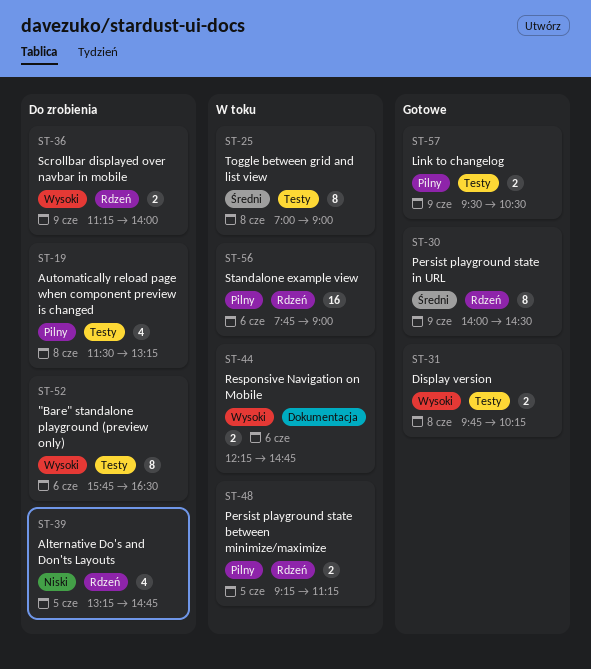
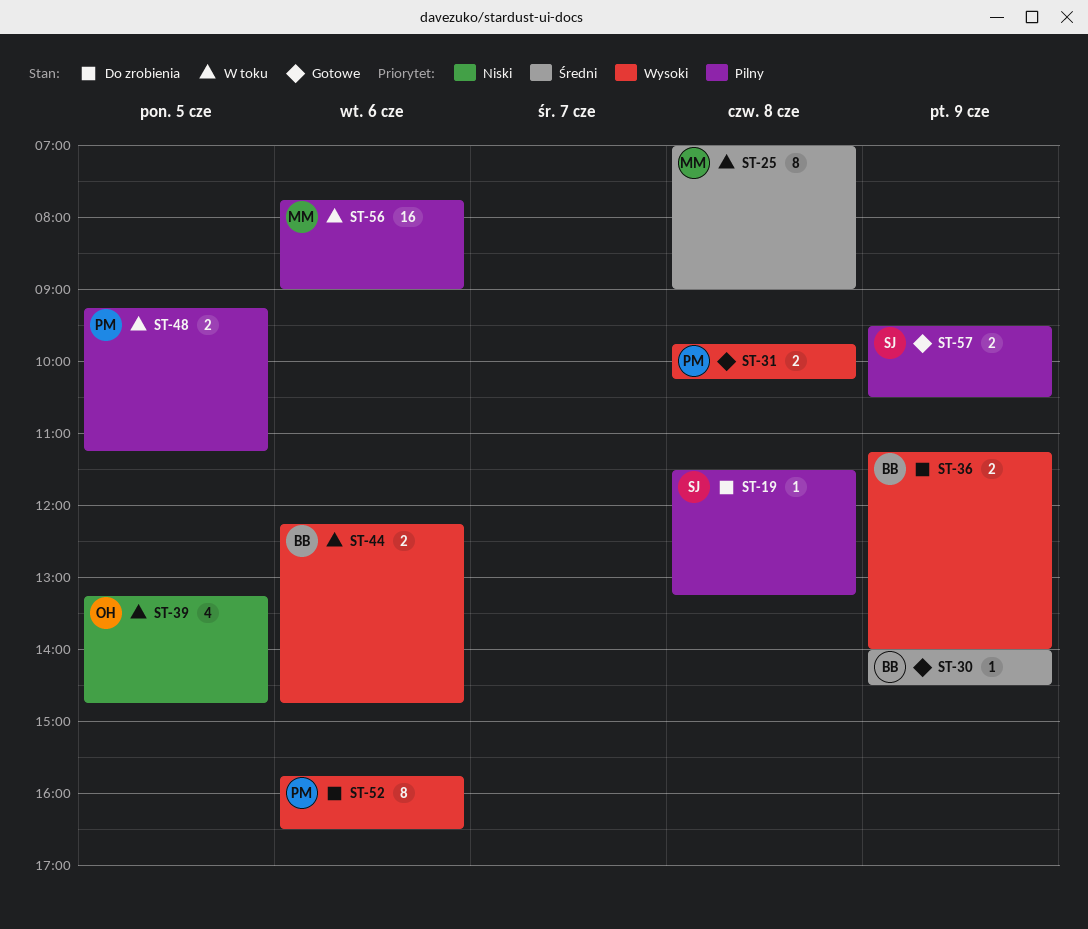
ST-19, estimate: 4 -> 1
ST-30, estimate: 8 -> 1
ST-39, status: Do zrobienia -> W toku

